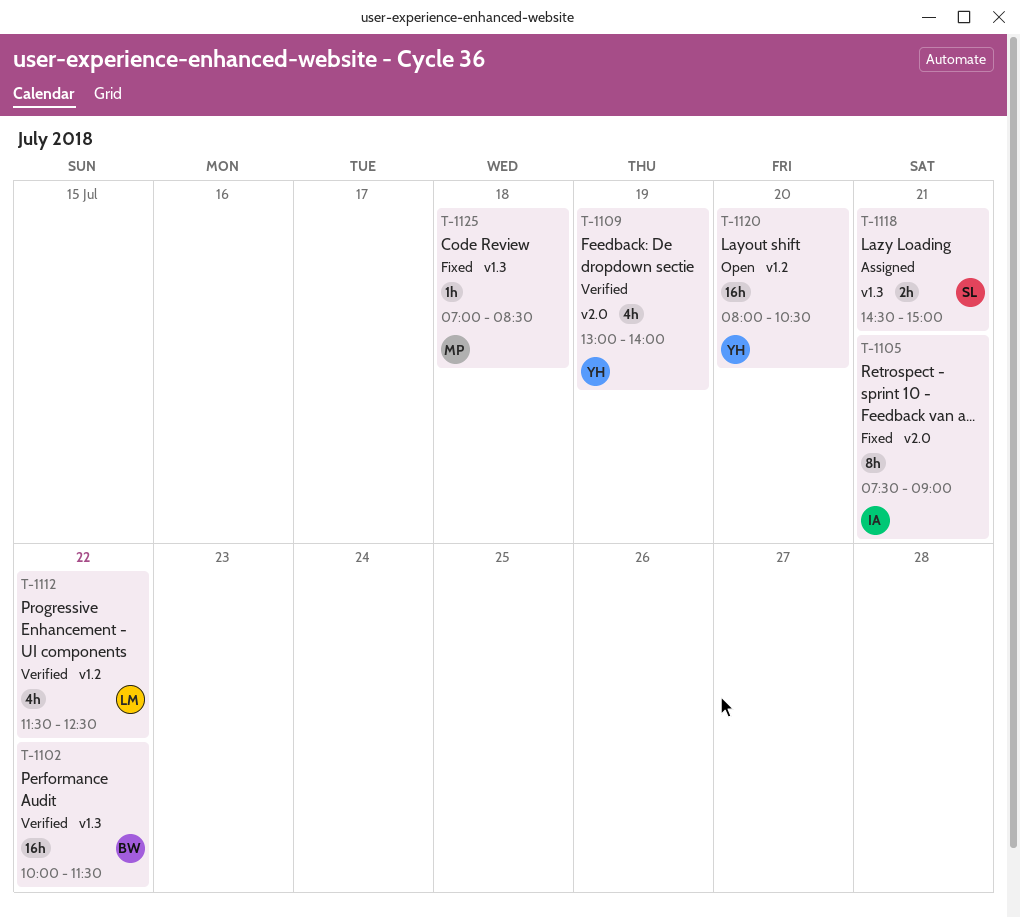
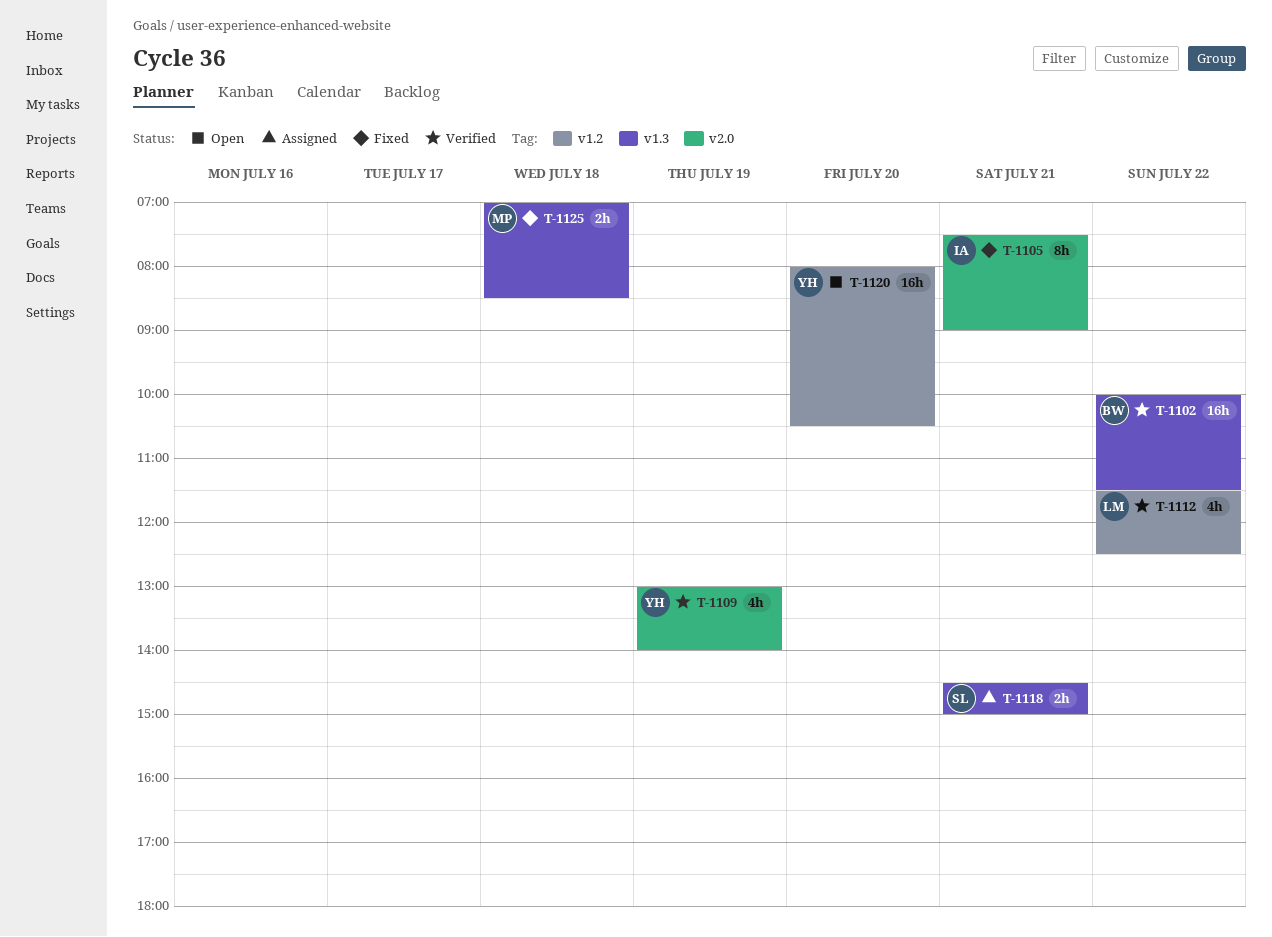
T-1125, estimate: 1h -> 2h

